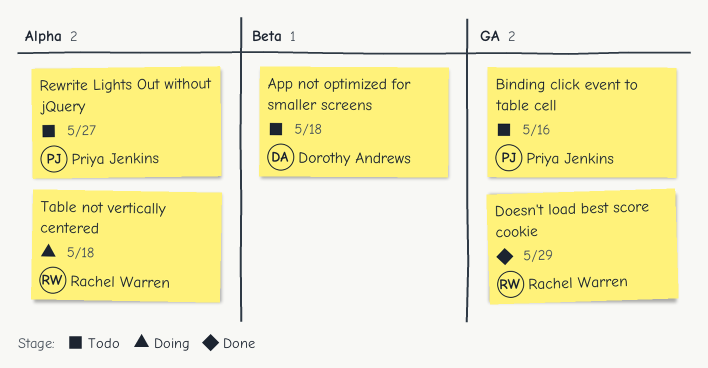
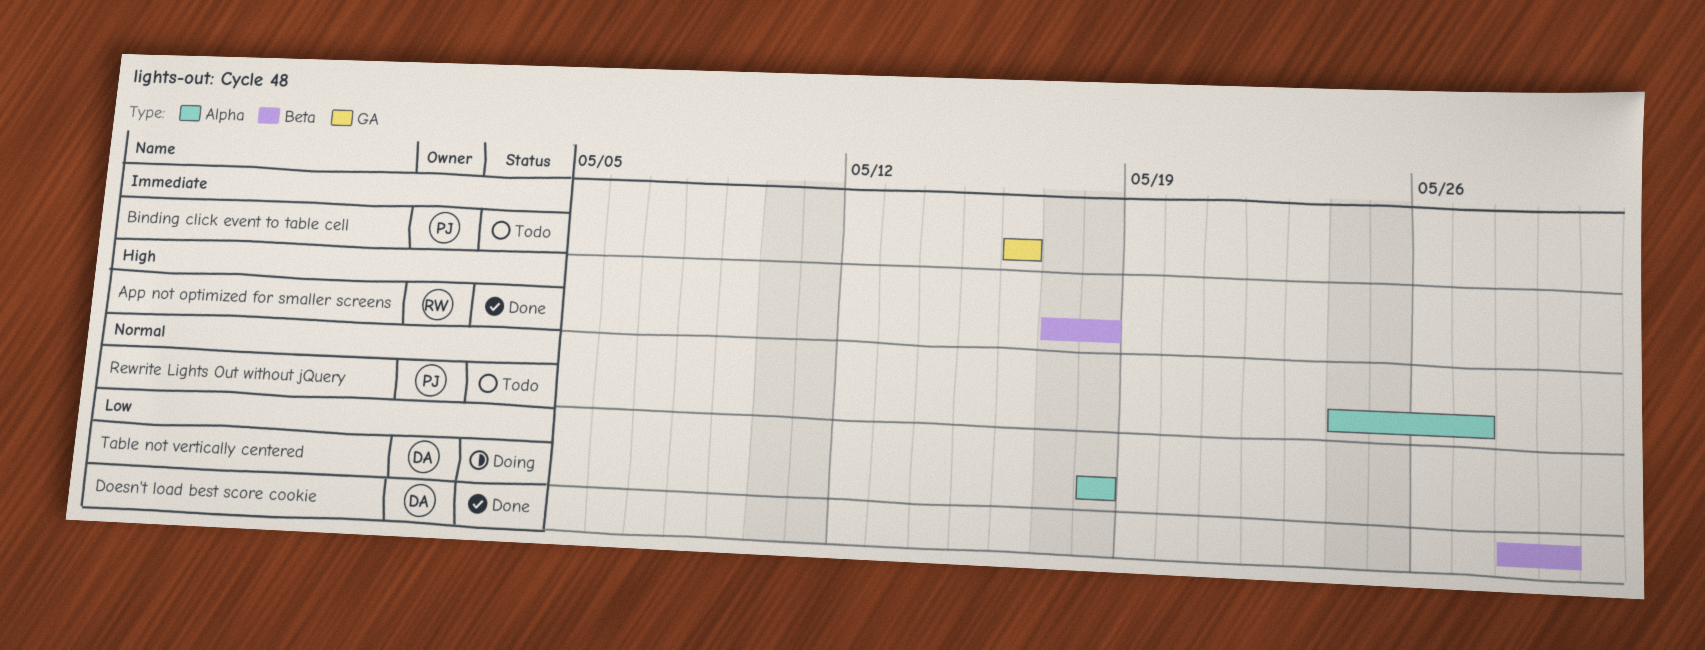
App not optimized for smaller screens, status: Todo -> Done
App not optimized for smaller screens, owner: Dorothy Andrews -> Rachel Warren
Doesn't load best score cookie, owner: Rachel Warren -> Dorothy Andrews
Doesn't load best score cookie, label: GA -> Beta
Table not vertically centered, owner: Rachel Warren -> Dorothy Andrews

